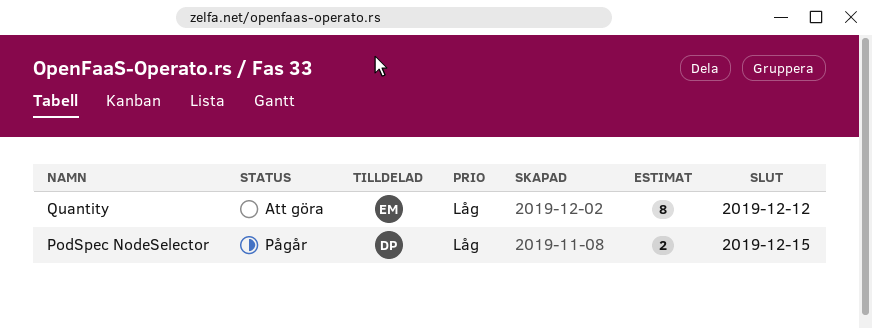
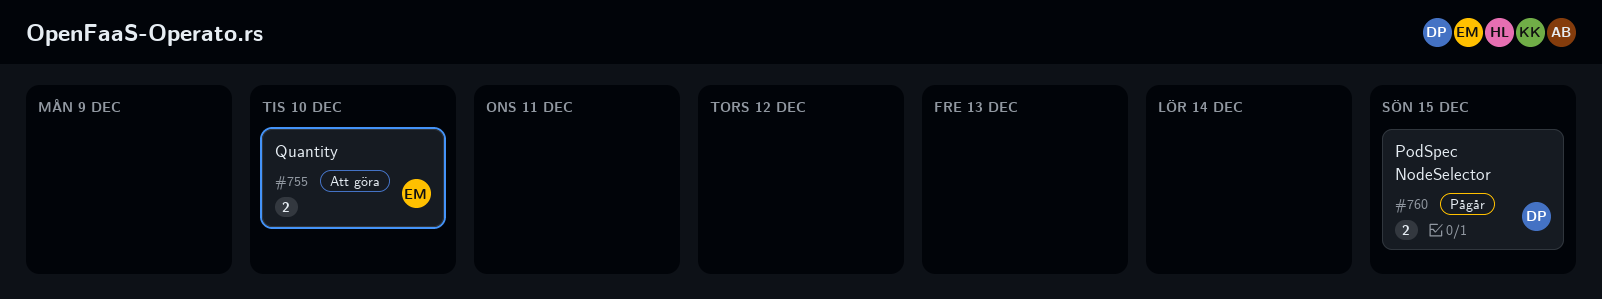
Quantity, estimate: 8 -> 2
Quantity, due: Dec 12 -> Dec 10

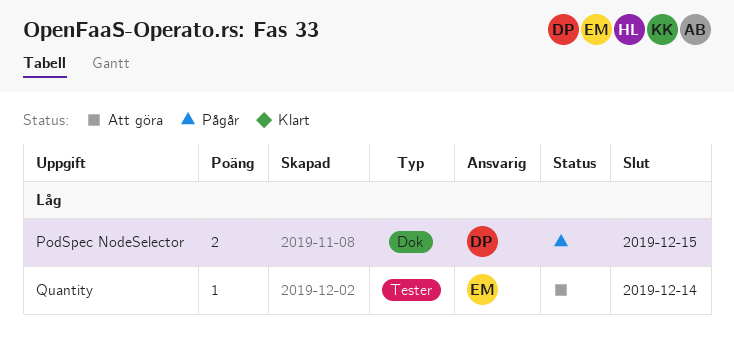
Quantity, estimate: 2 -> 1
Quantity, due: Dec 10 -> Dec 14

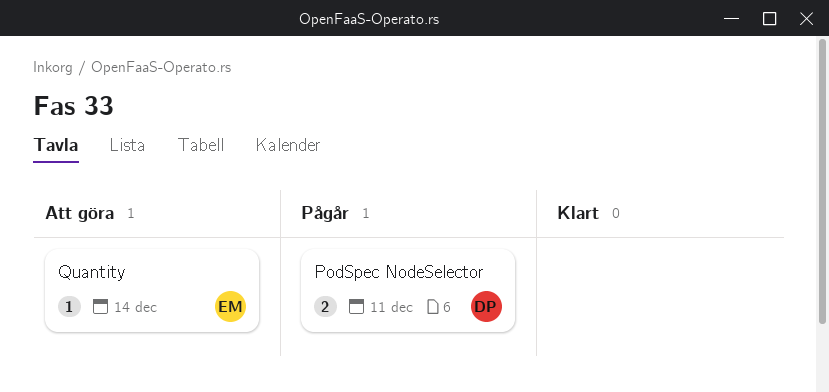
PodSpec NodeSelector, due: Dec 15 -> Dec 11

